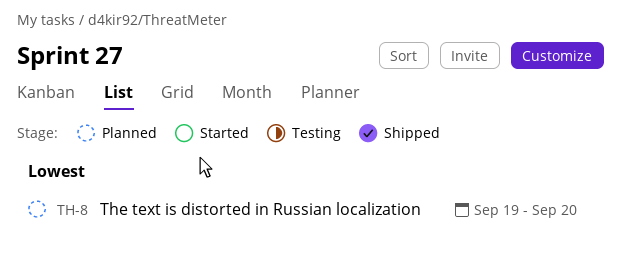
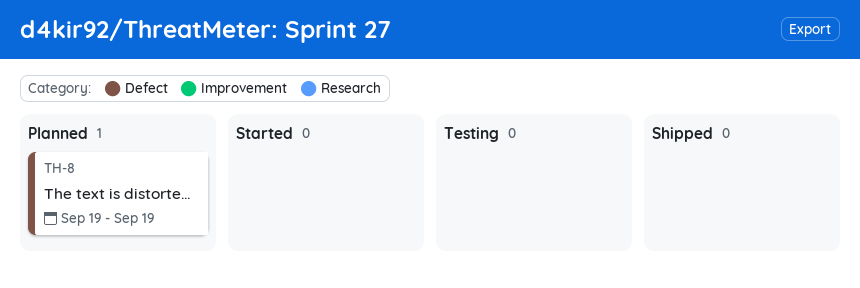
TH-8, due: Sep 20 -> Sep 19

